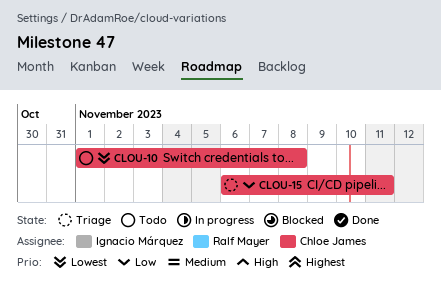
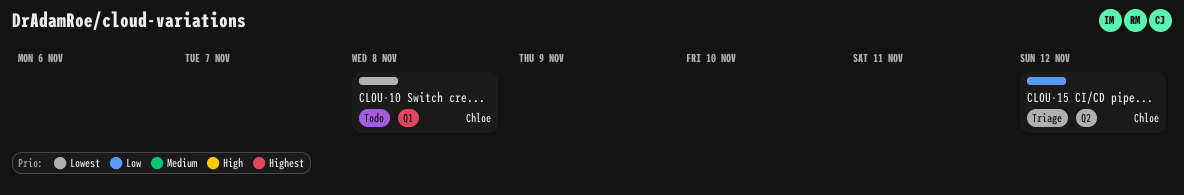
CLOU-15, due: Nov 11 -> Nov 12

